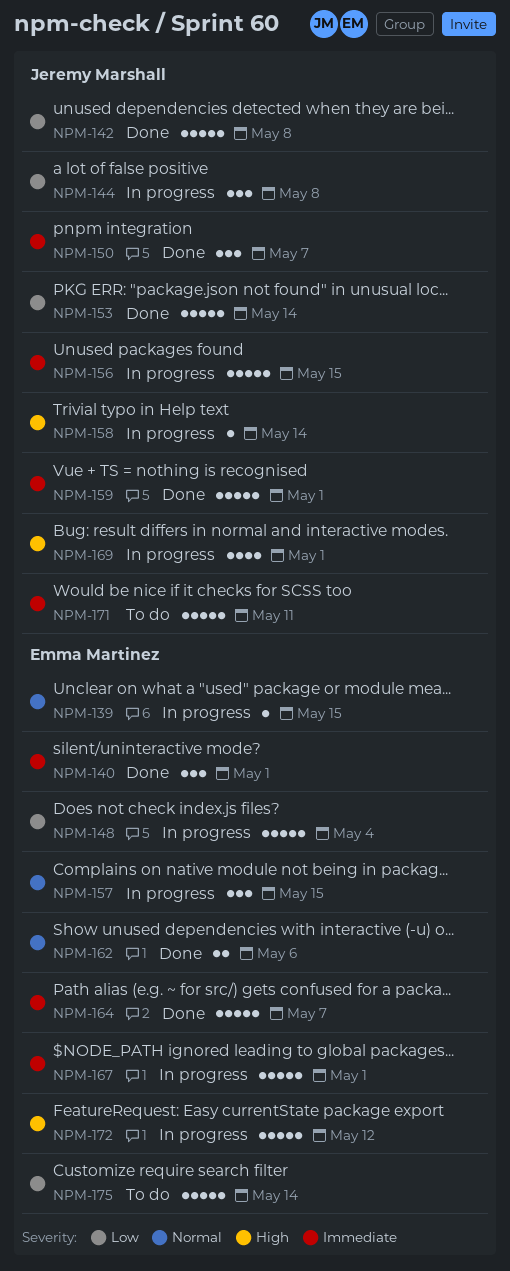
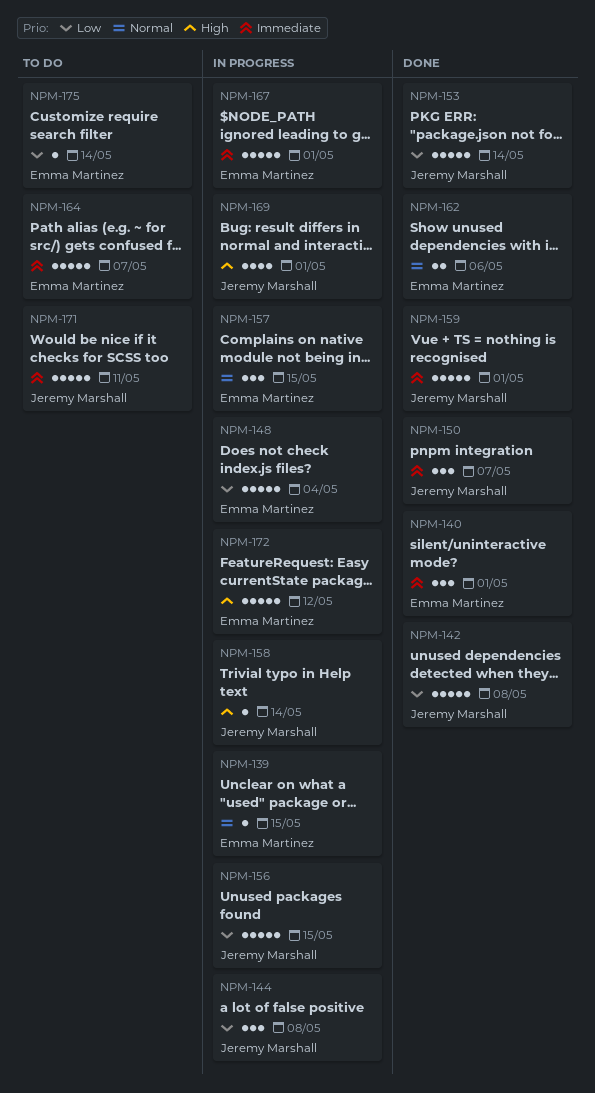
NPM-156, priority: Immediate -> Low
NPM-164, status: Done -> To do
NPM-175, estimate: 5 -> 1

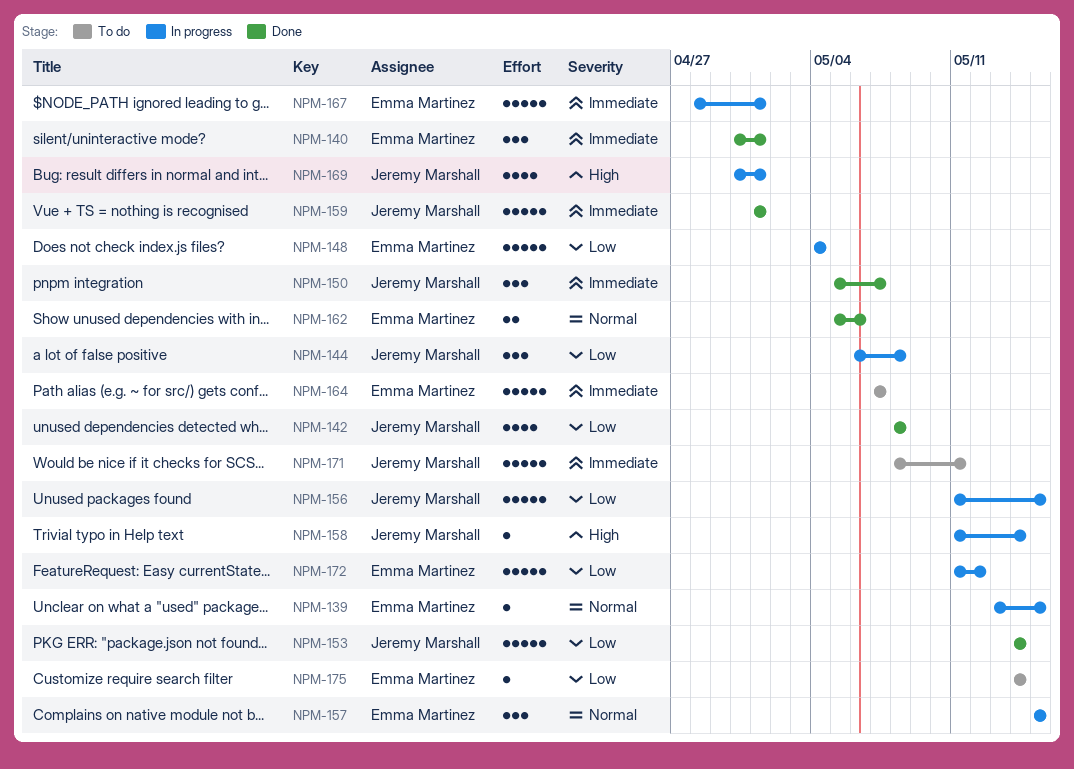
NPM-142, estimate: 5 -> 4
NPM-172, priority: High -> Low

